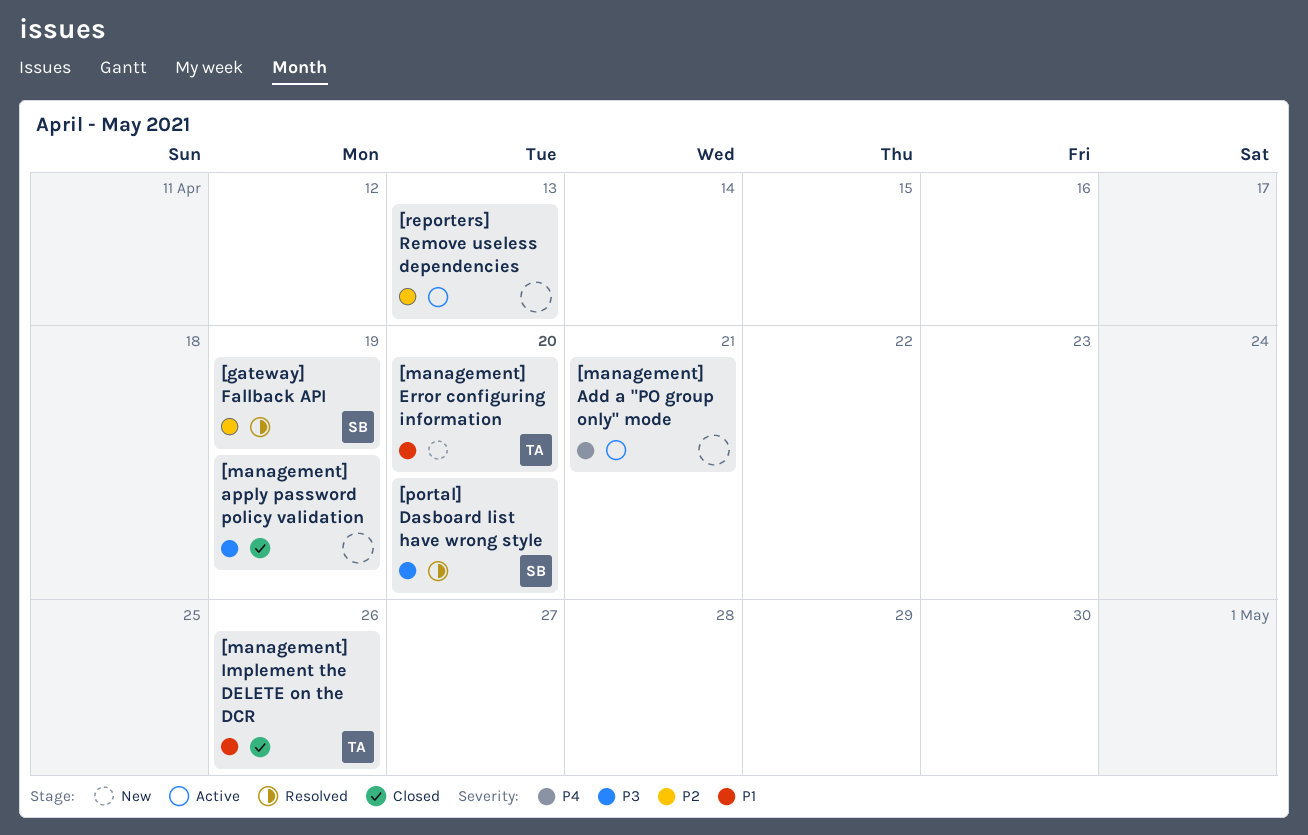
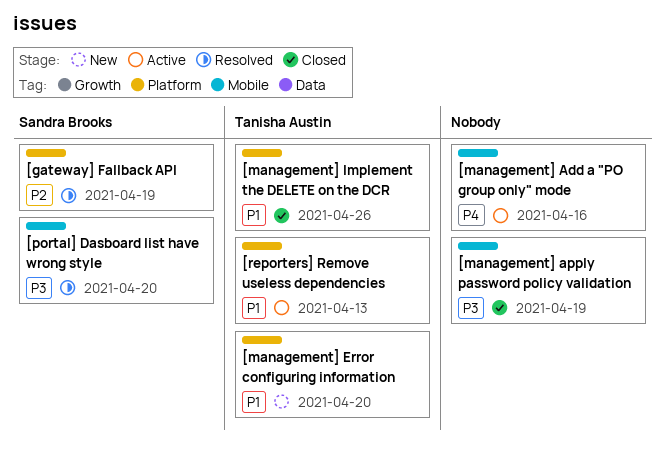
[management] Add a "PO group only" mode, due: Apr 21 -> Apr 16
[reporters] Remove useless dependencies, owner: none -> Tanisha Austin
[reporters] Remove useless dependencies, priority: P2 -> P1

